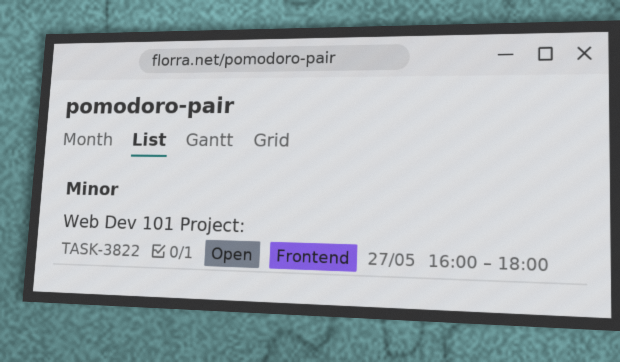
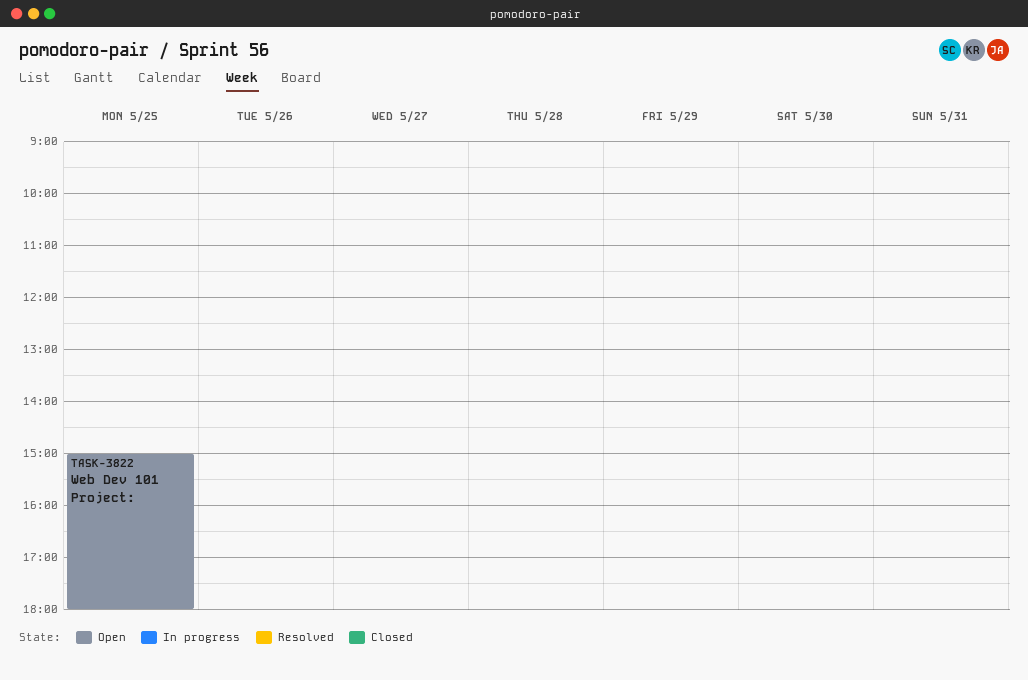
TASK-3822, day: May 27 -> May 25
TASK-3822, begins: 16:00 -> 15:00

